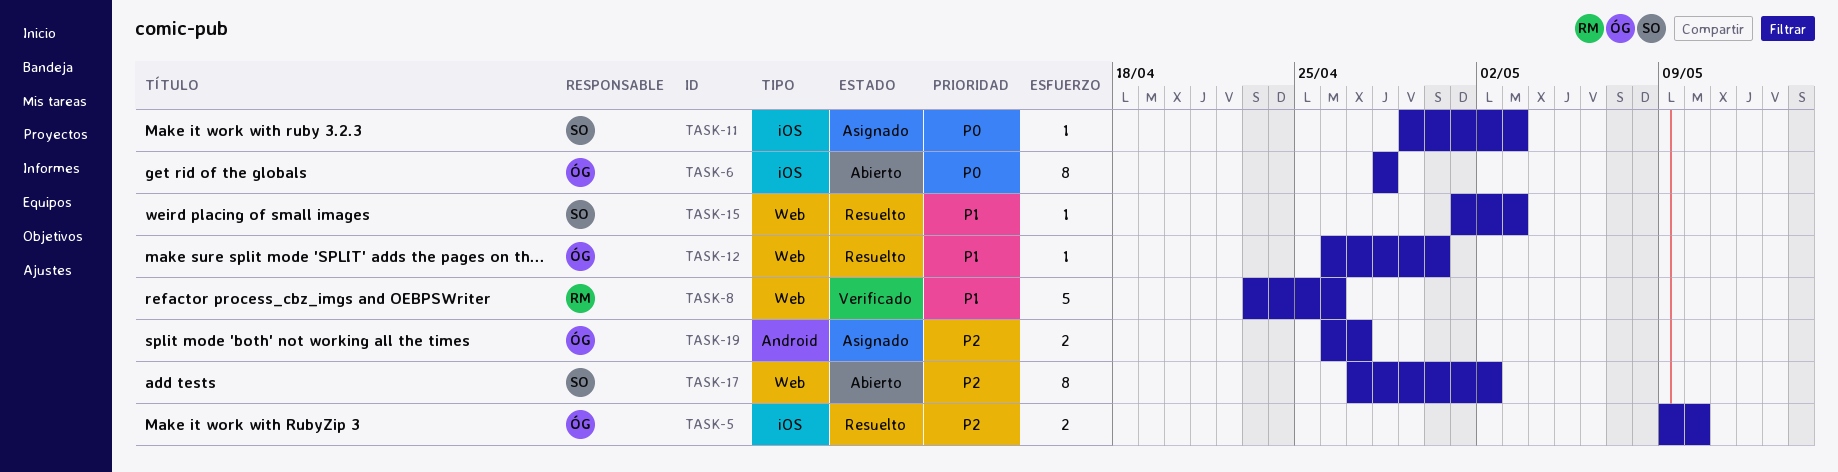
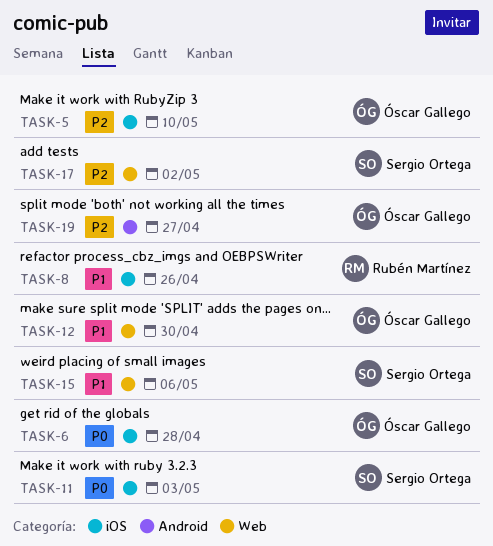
TASK-8, label: Web -> iOS
TASK-15, due: May 3 -> May 6

